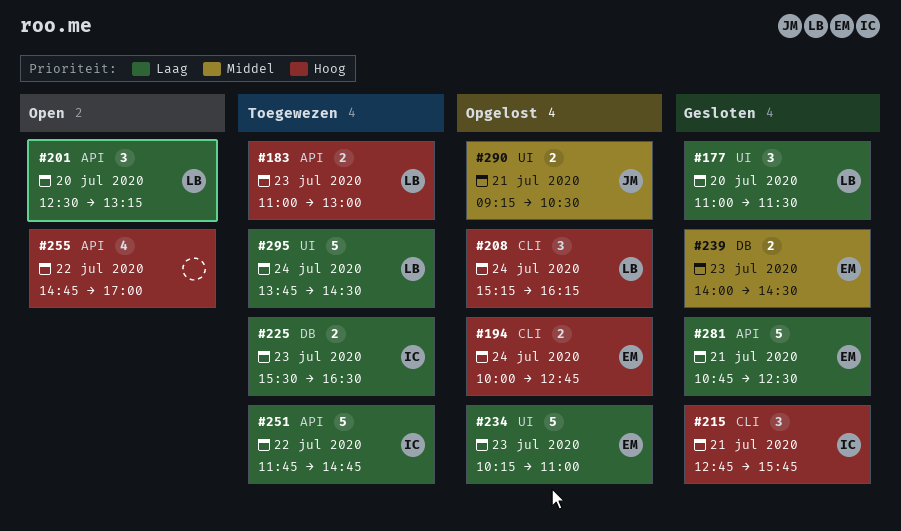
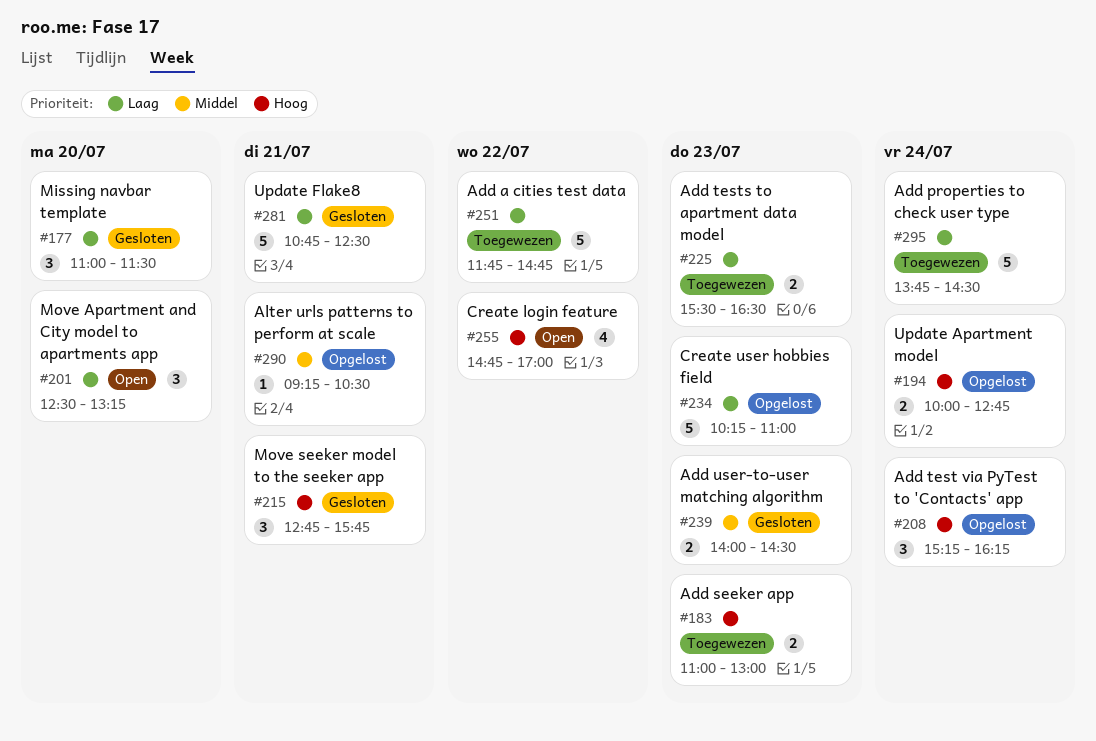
#290, estimate: 2 -> 1

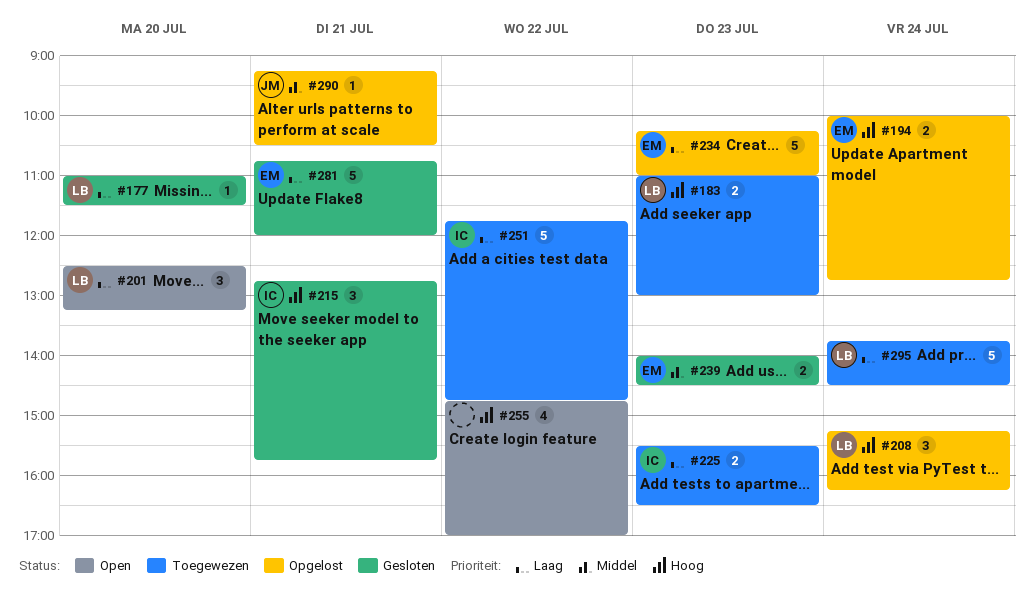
#177, estimate: 3 -> 1
#281, ends: 12:30 -> 12:00

